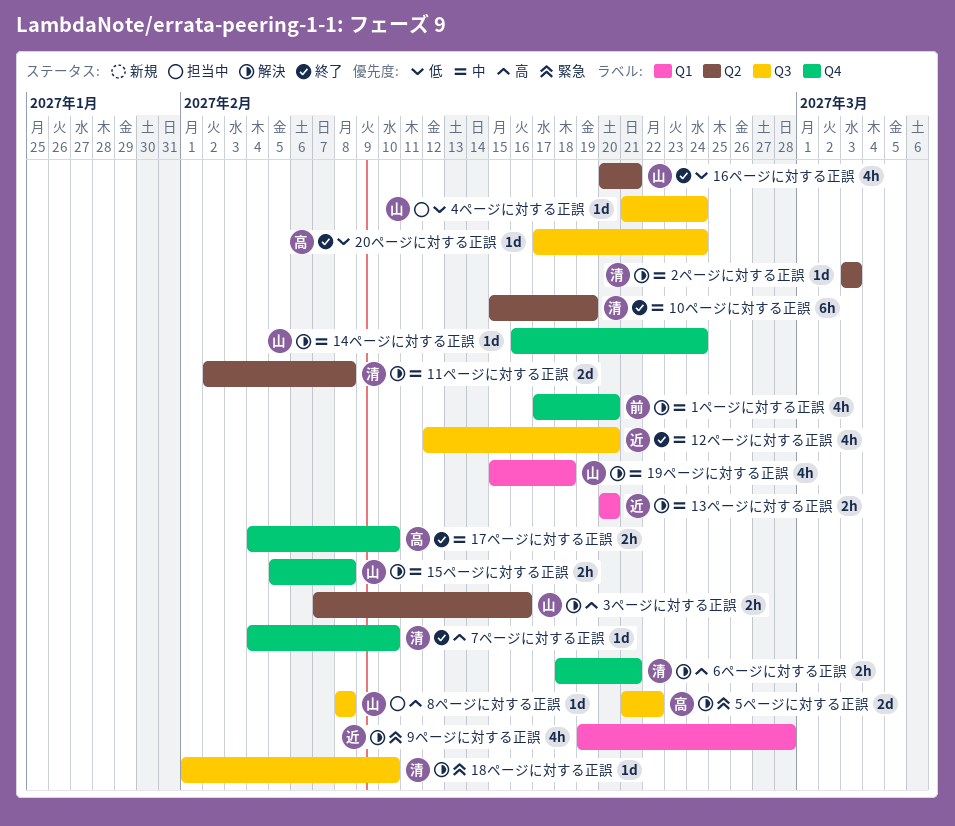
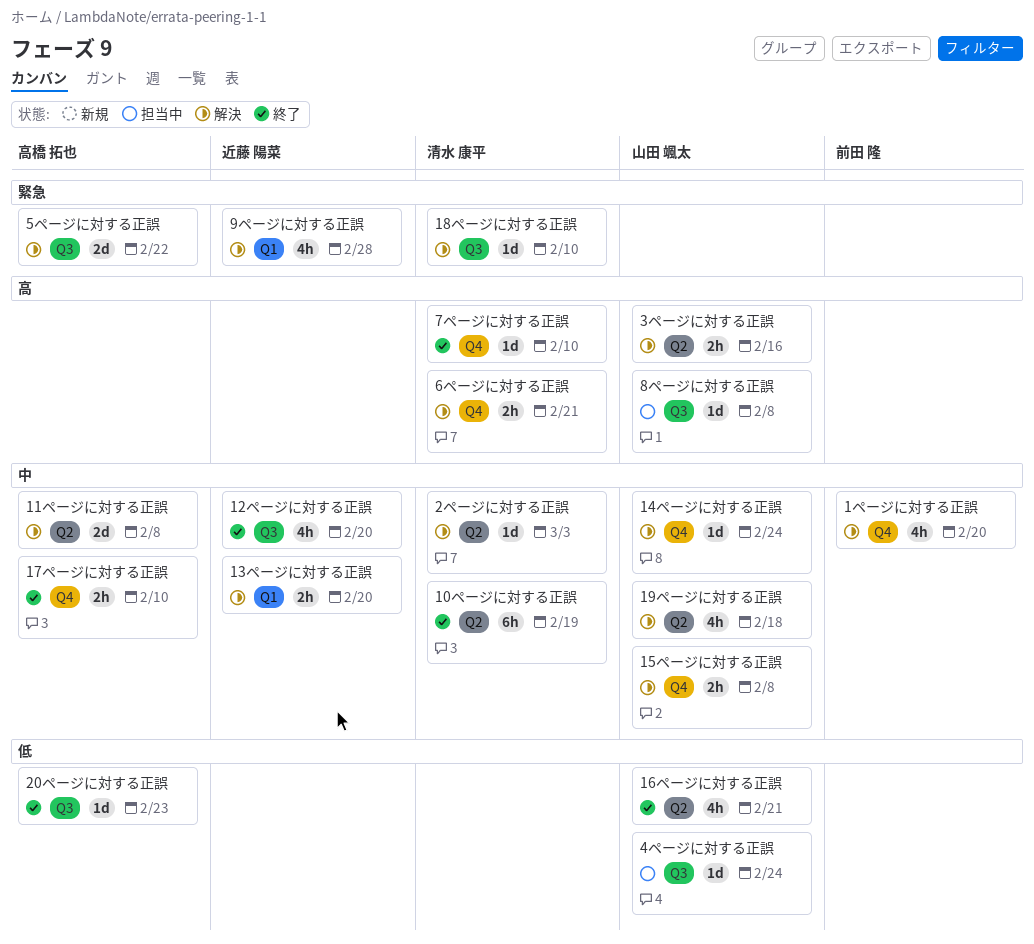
11ページに対する正誤, owner: 清水 康平 -> 高橋 拓也
19ページに対する正誤, label: Q1 -> Q2
20ページに対する正誤, due: Feb 24 -> Feb 23

